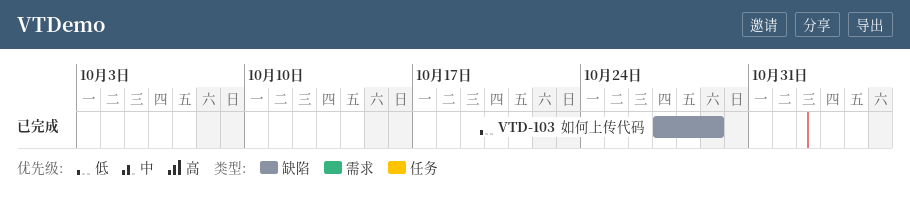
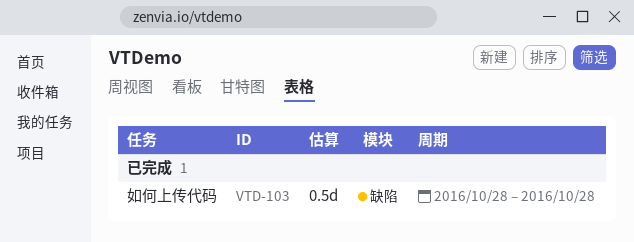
VTD-103, start: Oct 27 -> Oct 28
VTD-103, due: Oct 29 -> Oct 28

